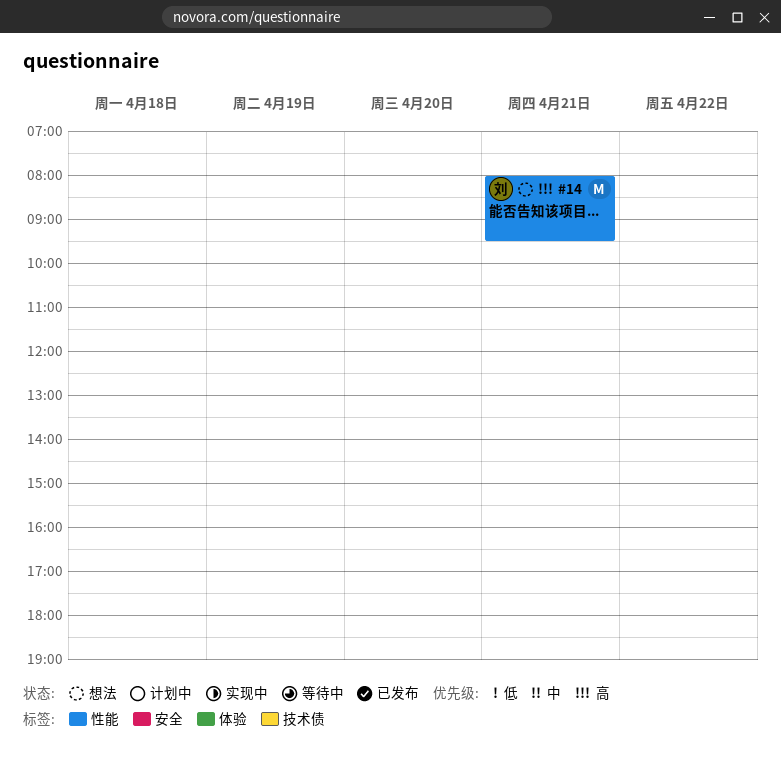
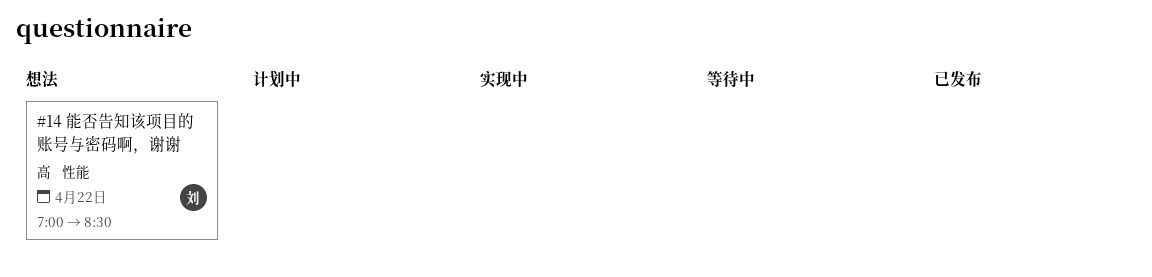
#14, day: Apr 21 -> Apr 22
#14, begins: 08:00 -> 07:00
#14, ends: 09:30 -> 08:30

